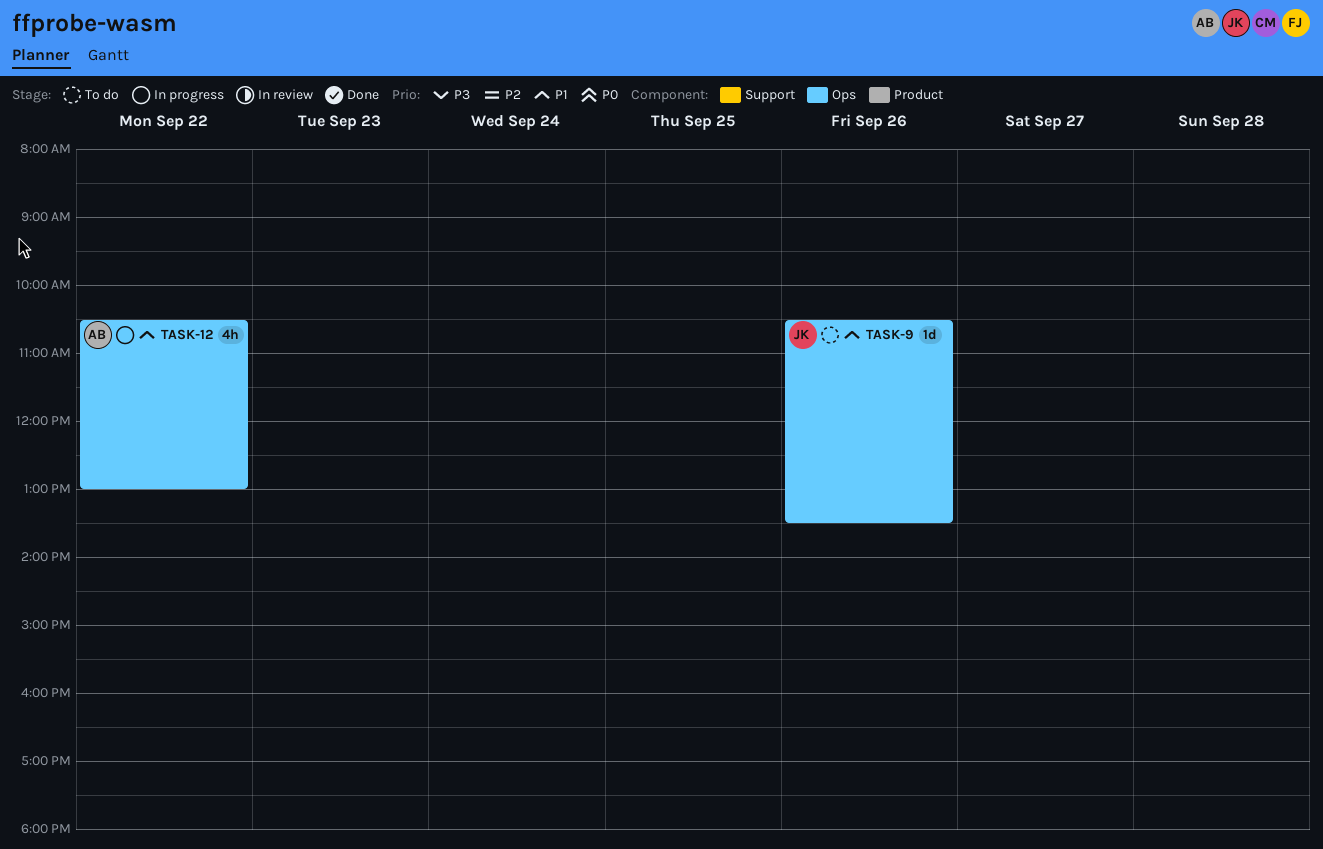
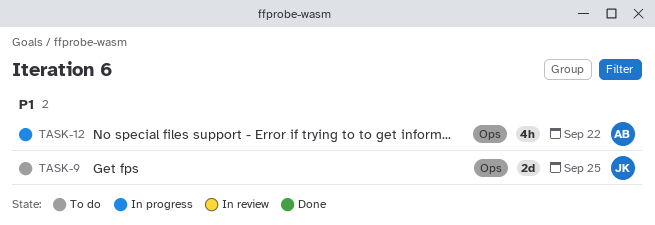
TASK-9, estimate: 1d -> 2d
TASK-9, day: Sep 26 -> Sep 25

